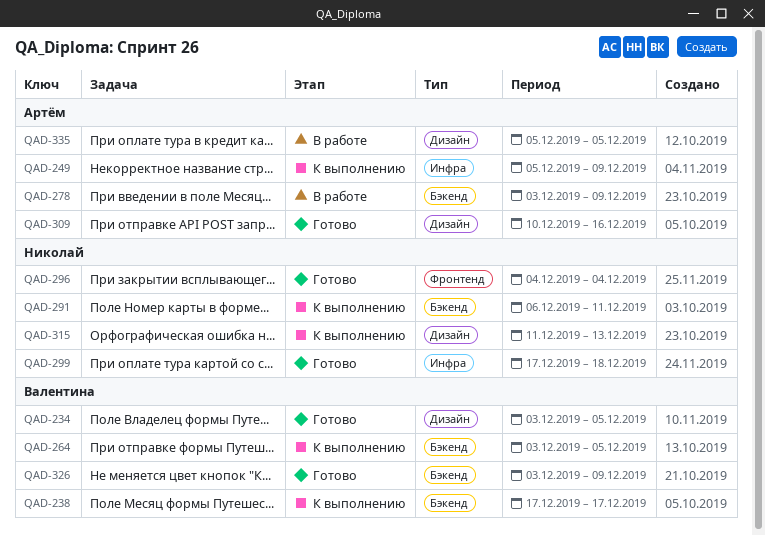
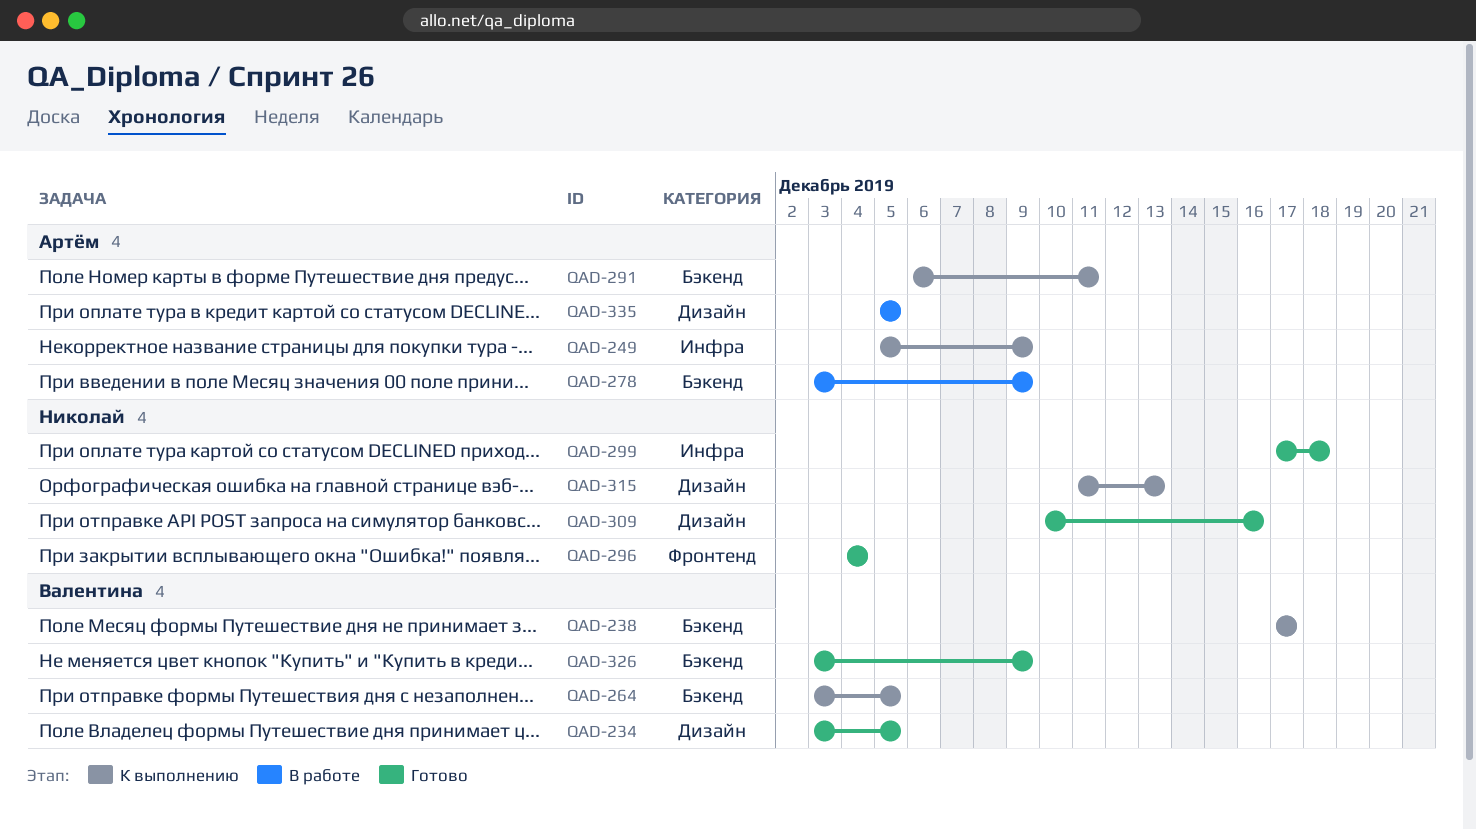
QAD-291, owner: Николай -> Артём
QAD-309, owner: Артём -> Николай

